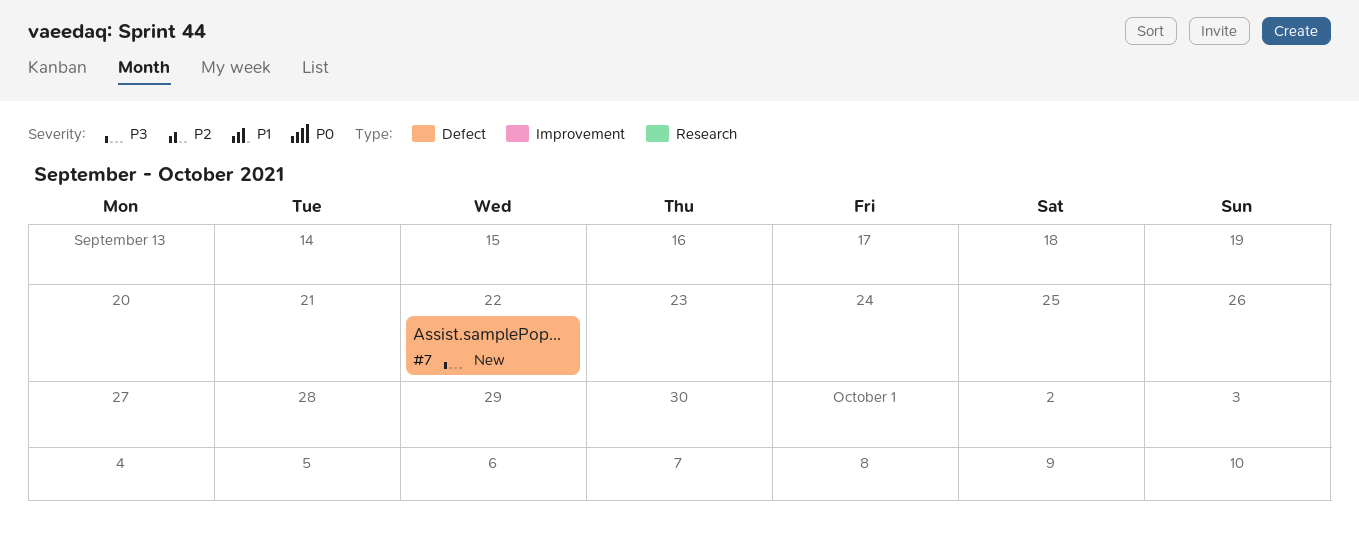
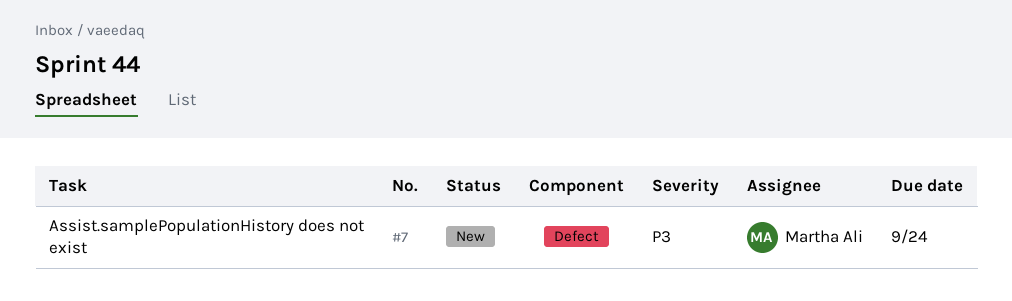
#7, due: Sep 22 -> Sep 24

